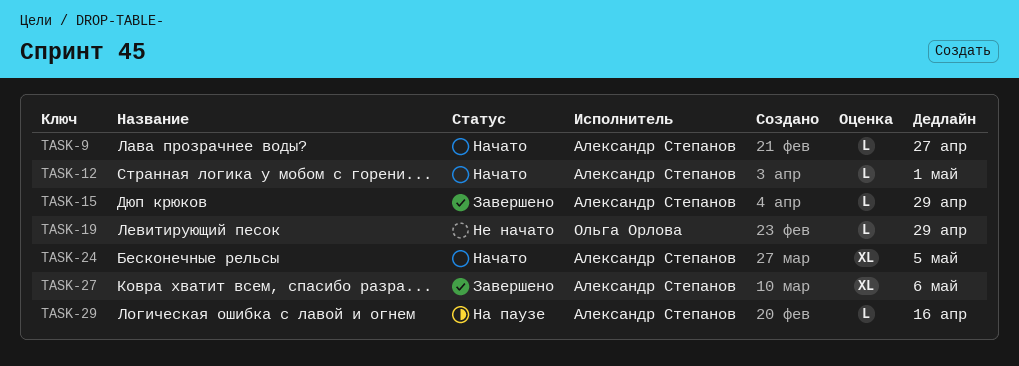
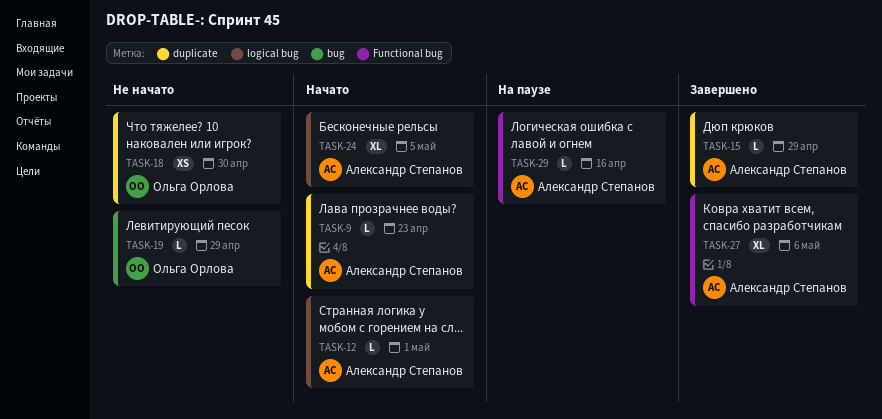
TASK-9, due: Apr 27 -> Apr 23
TASK-18: none -> present

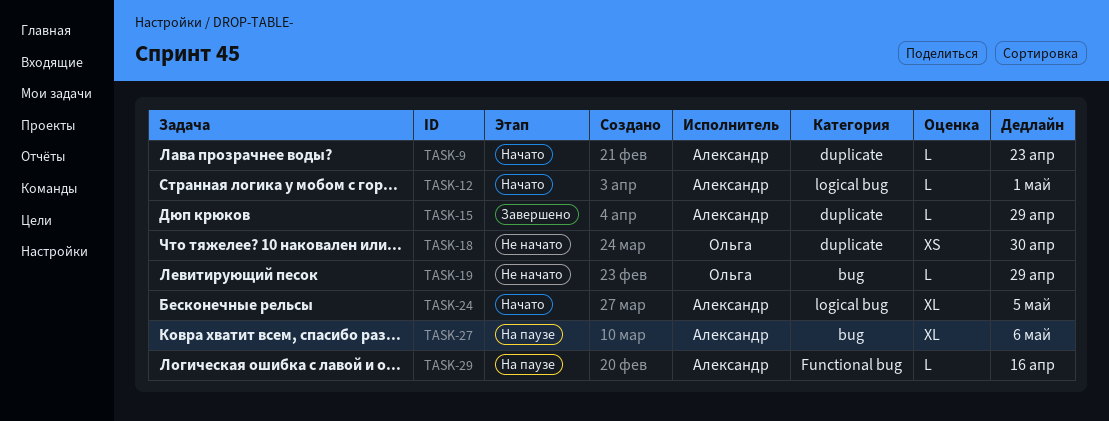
TASK-27, status: Завершено -> На паузе
TASK-27, label: Functional bug -> bug

